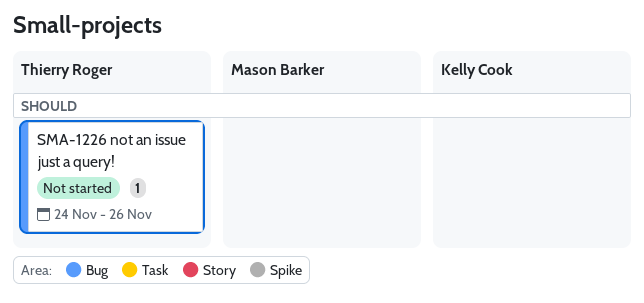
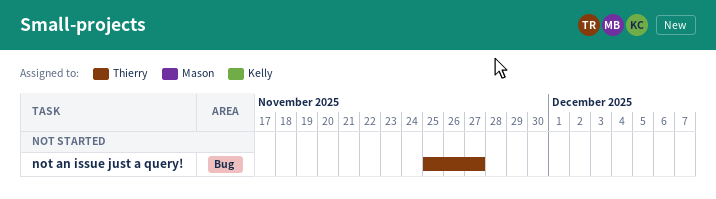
not an issue just a query!, start: Nov 24 -> Nov 25
not an issue just a query!, due: Nov 26 -> Nov 27

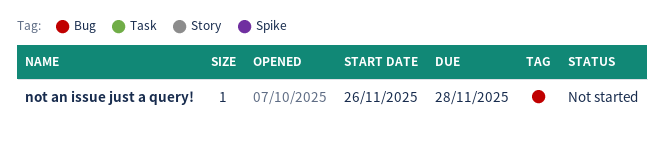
not an issue just a query!, start: Nov 25 -> Nov 26
not an issue just a query!, due: Nov 27 -> Nov 28

